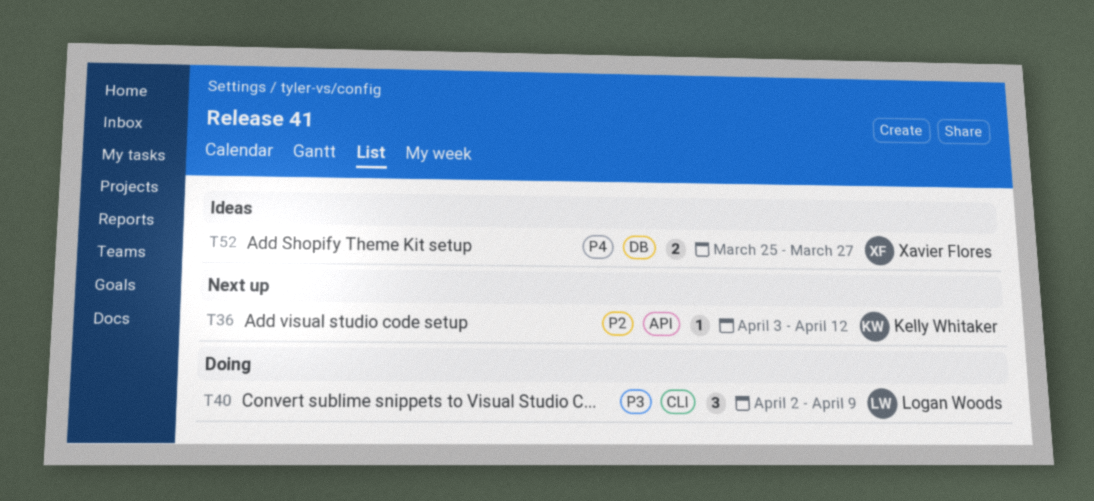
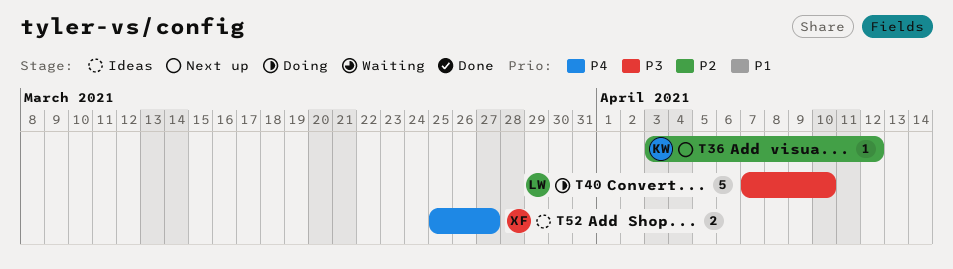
T40, estimate: 3 -> 5
T40, start: Apr 2 -> Apr 7
T40, due: Apr 9 -> Apr 10

